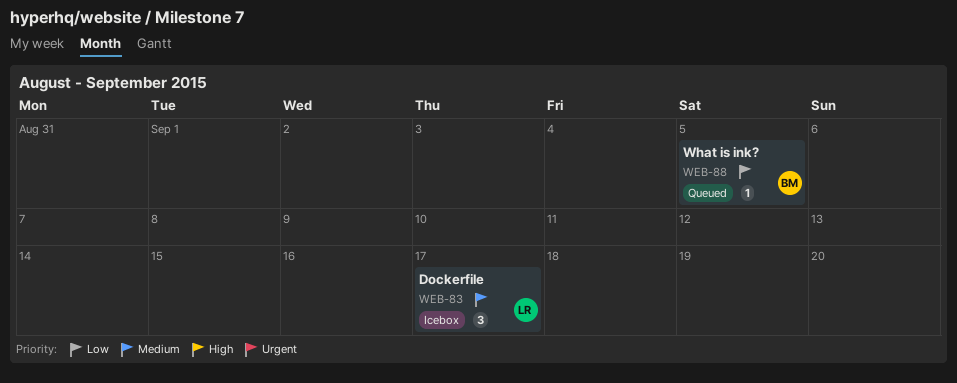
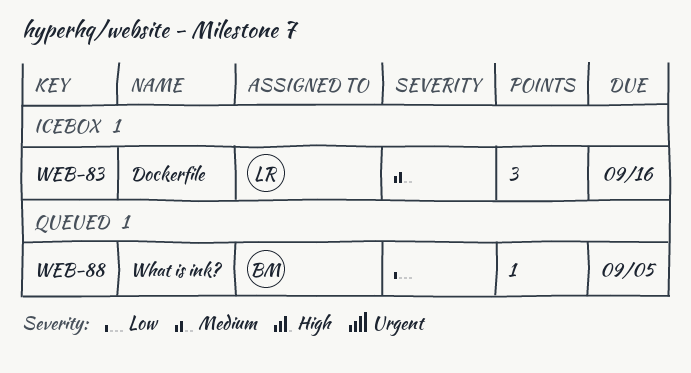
WEB-83, due: Sep 17 -> Sep 16

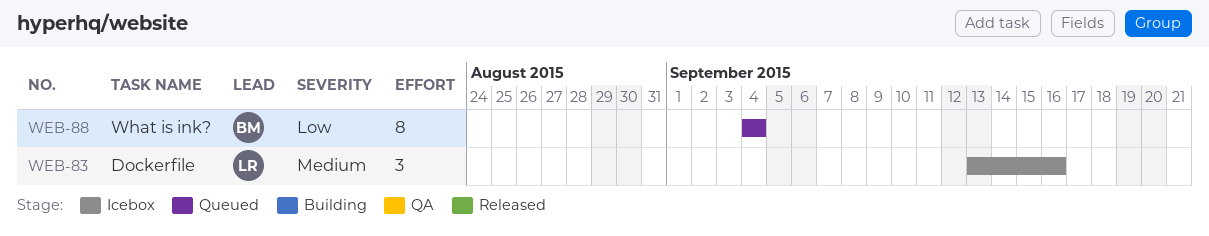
WEB-88, estimate: 1 -> 8
WEB-88, due: Sep 5 -> Sep 4

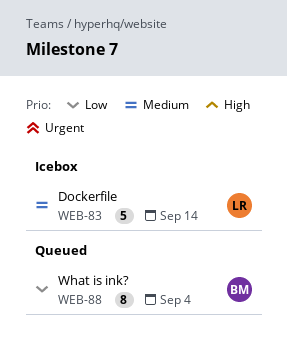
WEB-83, estimate: 3 -> 5
WEB-83, due: Sep 16 -> Sep 14

